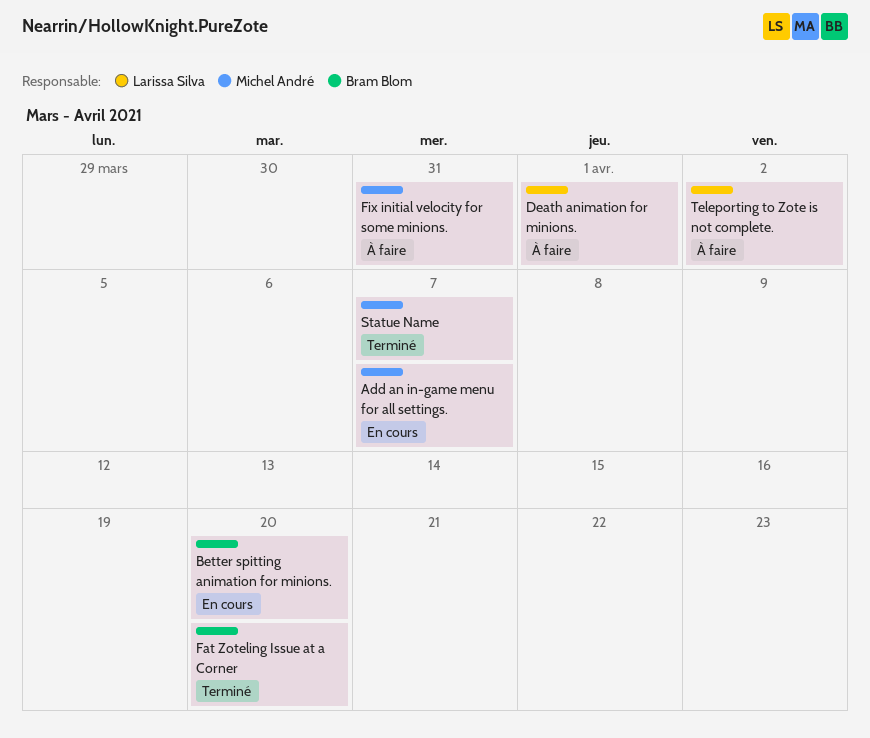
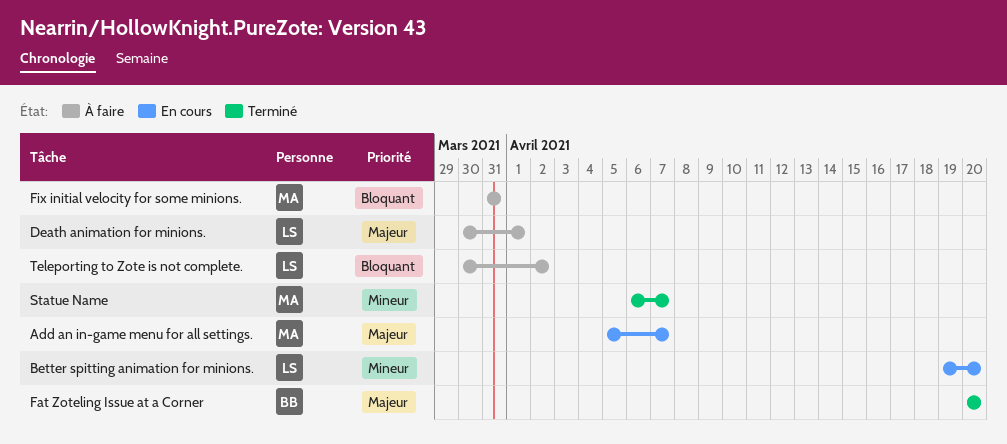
Better spitting animation for minions., owner: Bram Blom -> Larissa Silva

